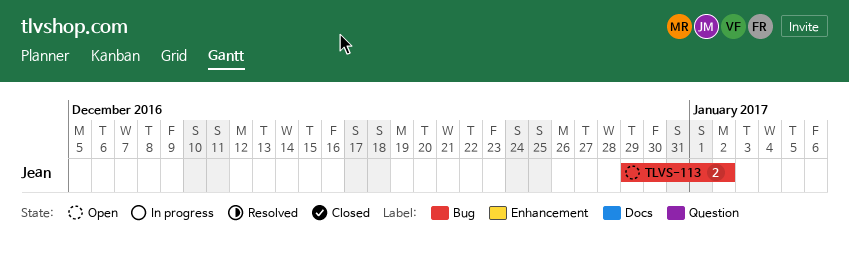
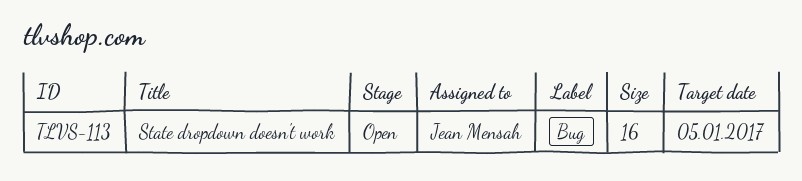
TLVS-113, estimate: 2 -> 16
TLVS-113, due: Jan 2 -> Jan 5

